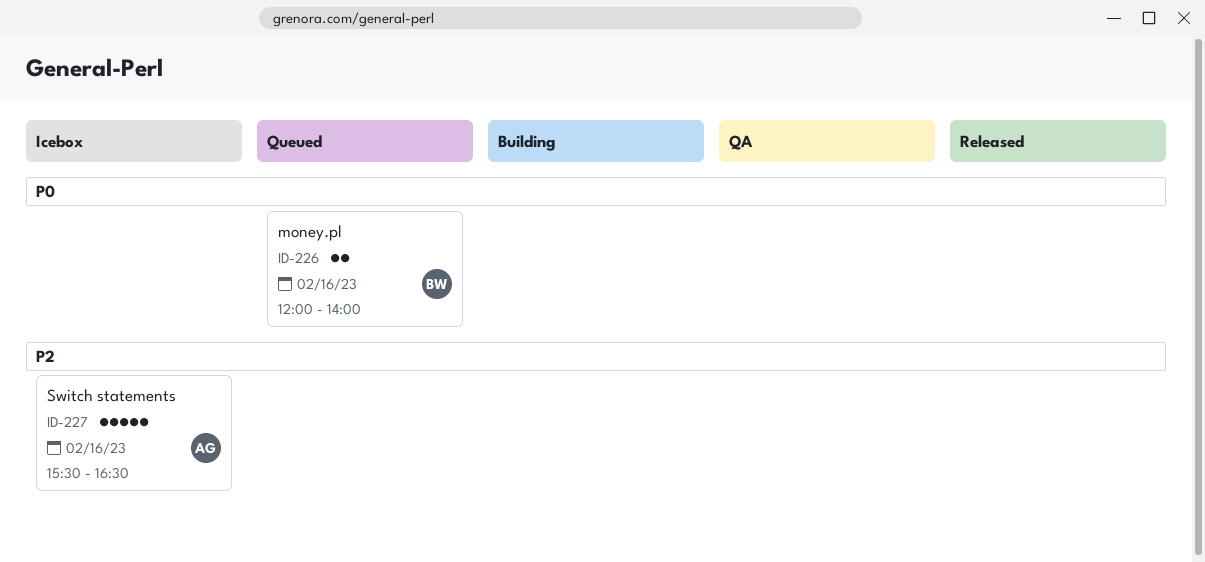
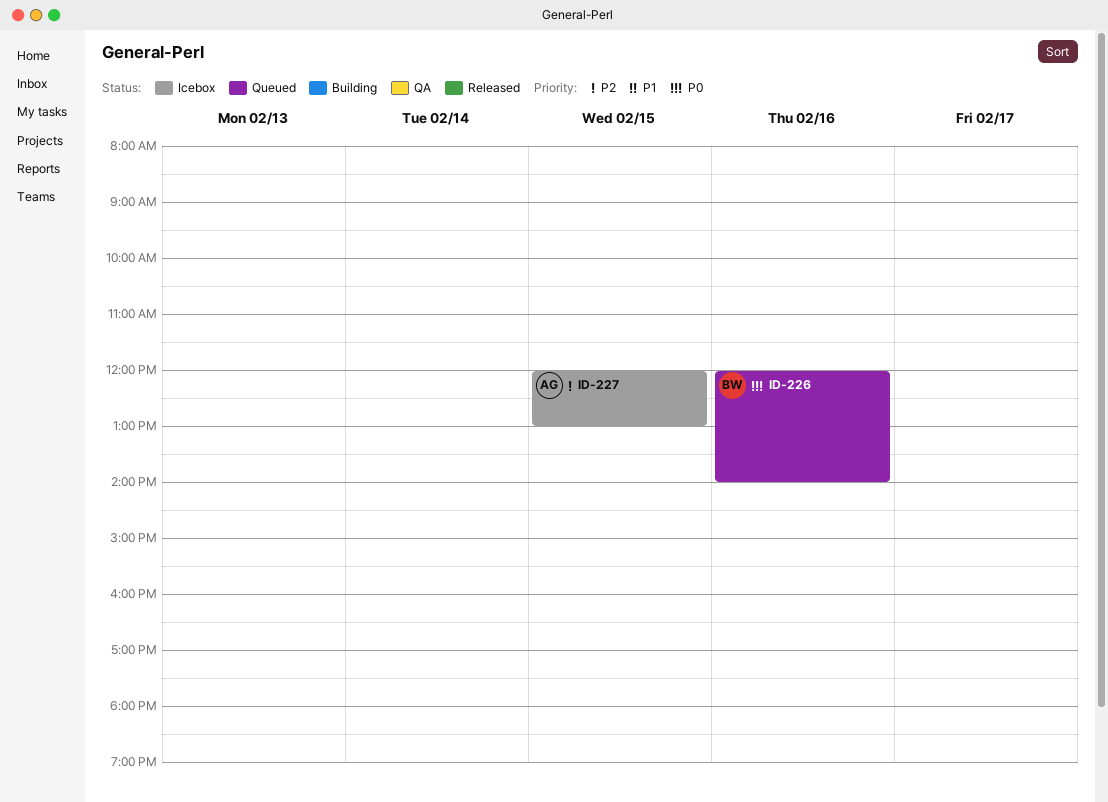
ID-227, day: Feb 16 -> Feb 15
ID-227, begins: 15:30 -> 12:00
ID-227, ends: 16:30 -> 13:00

